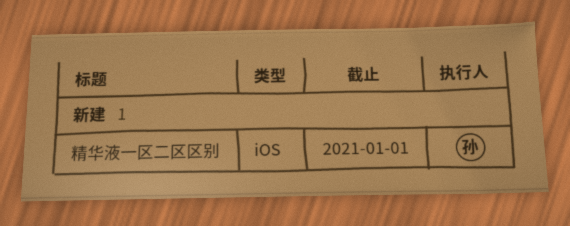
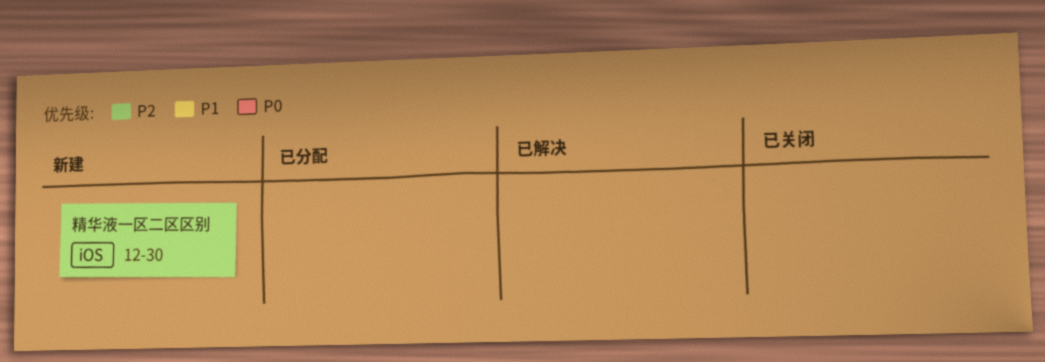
精华液一区二区区别, due: Jan 1 -> Dec 30

